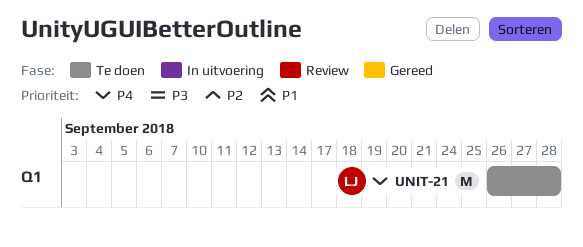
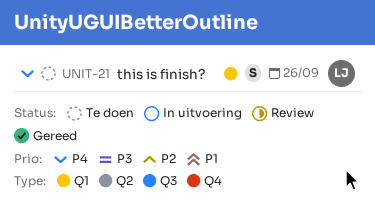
UNIT-21, estimate: M -> S
UNIT-21, due: Sep 28 -> Sep 26

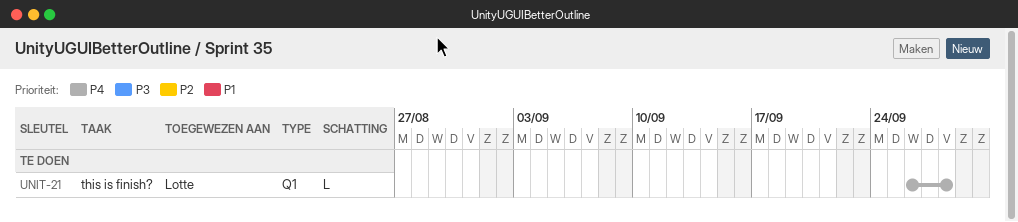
UNIT-21, estimate: S -> L
UNIT-21, due: Sep 26 -> Sep 28

